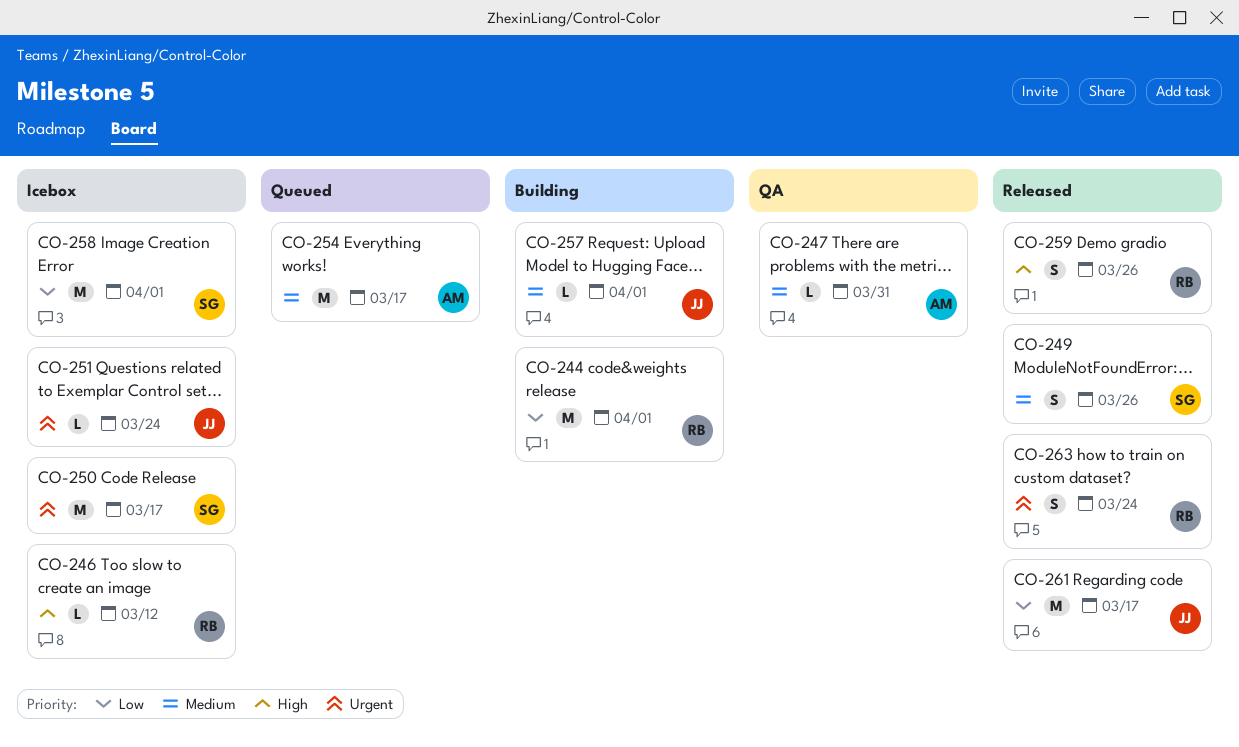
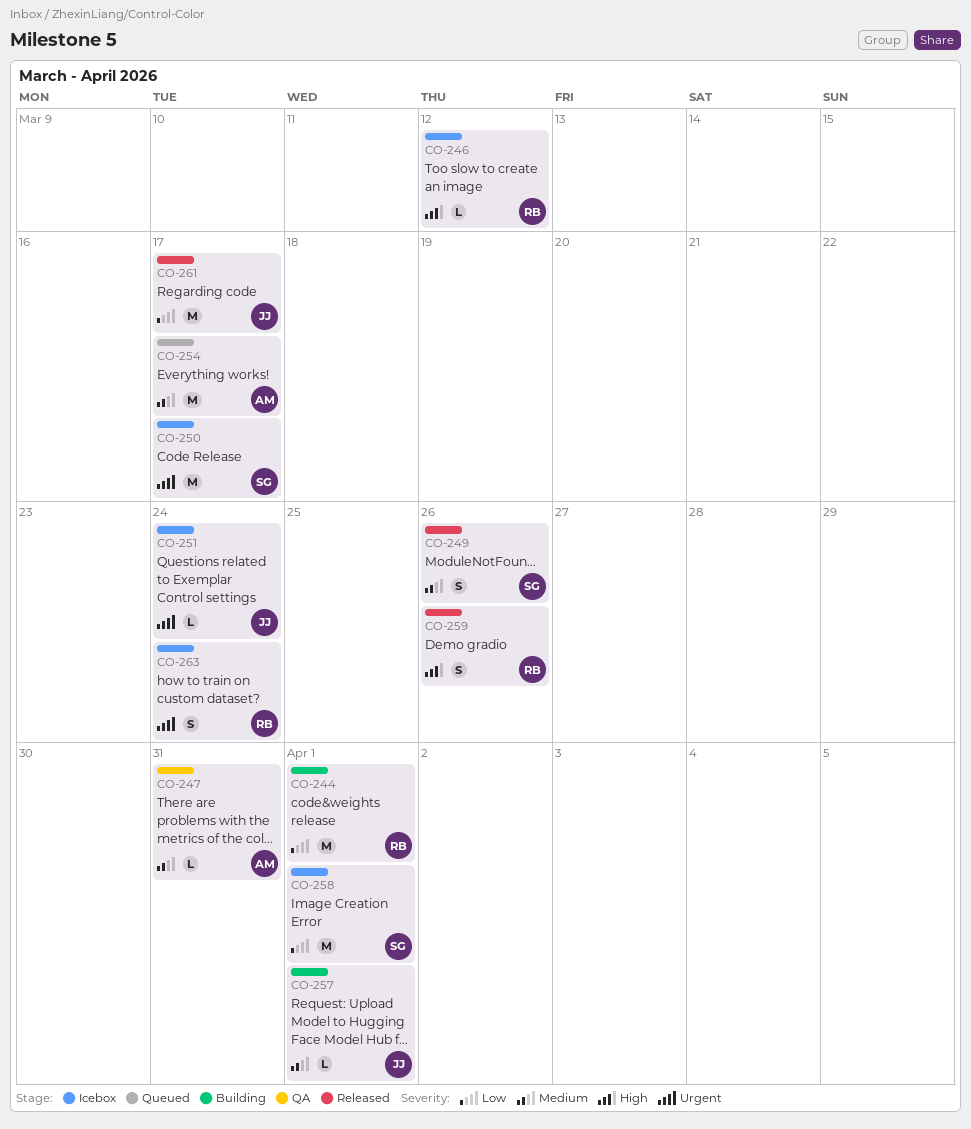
CO-263, status: Released -> Icebox

